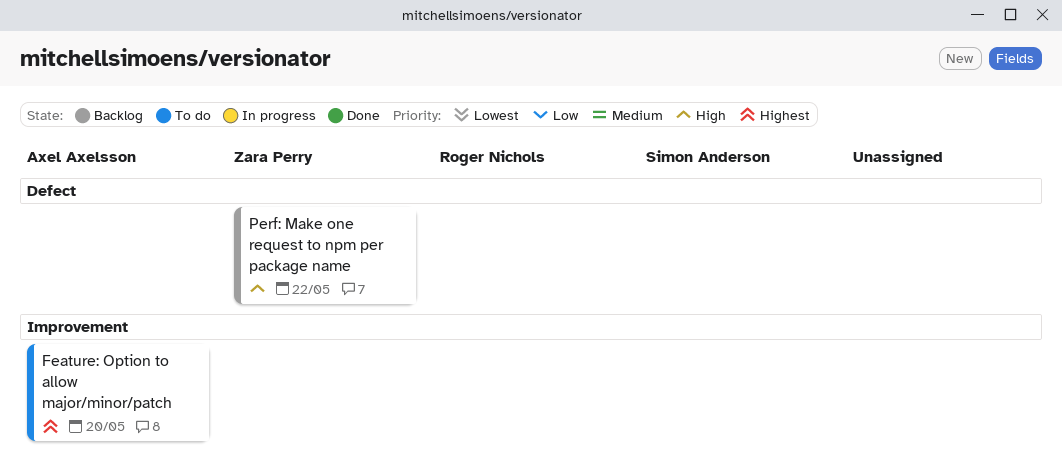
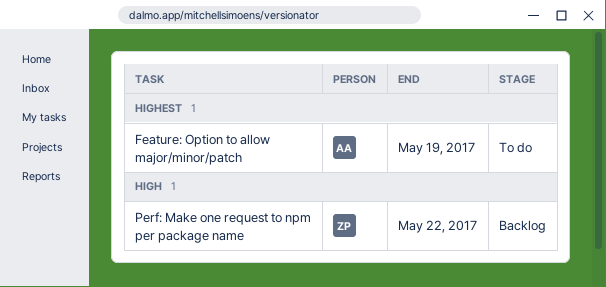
Feature: Option to allow major/minor/patch, due: May 20 -> May 19

